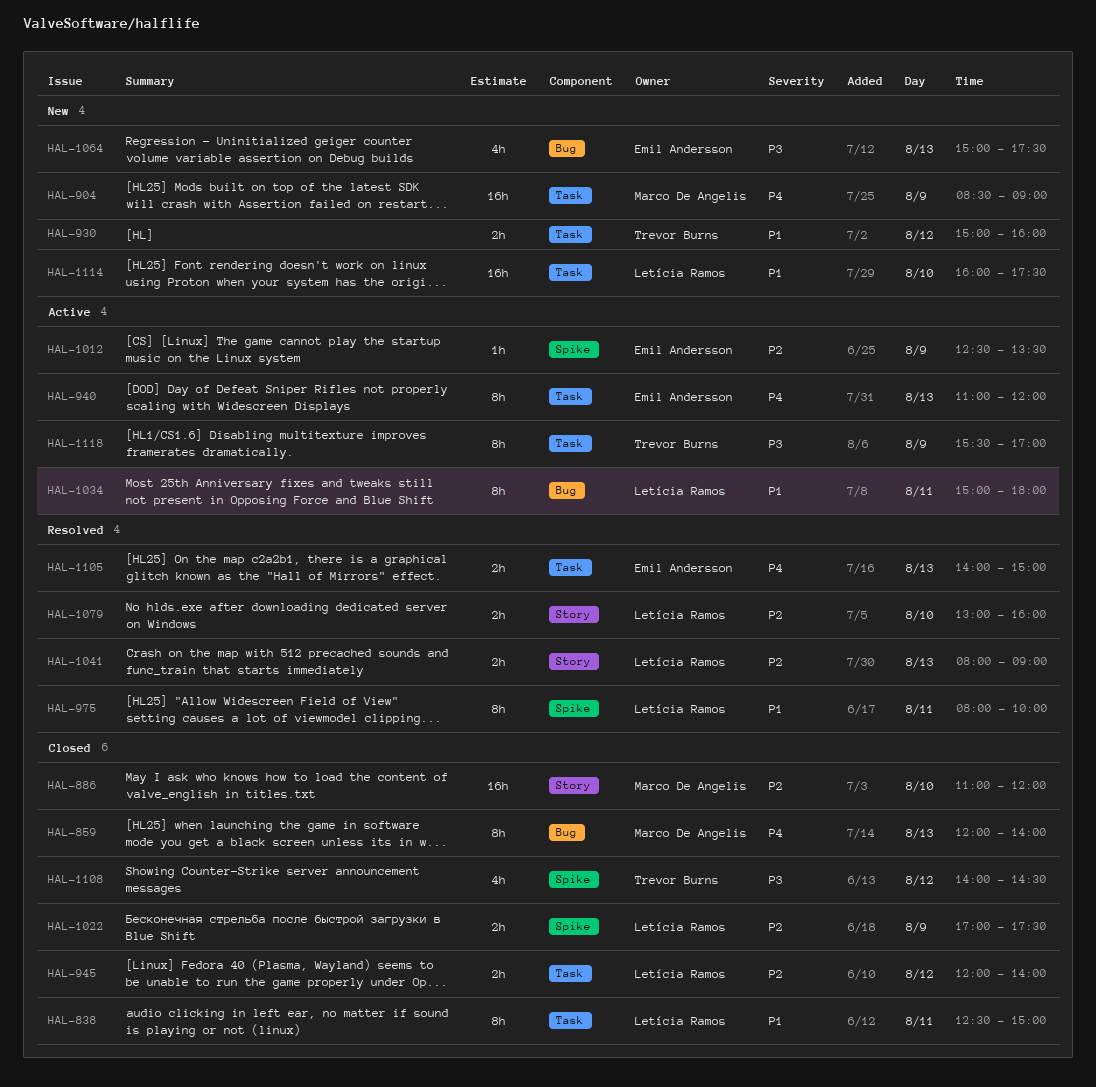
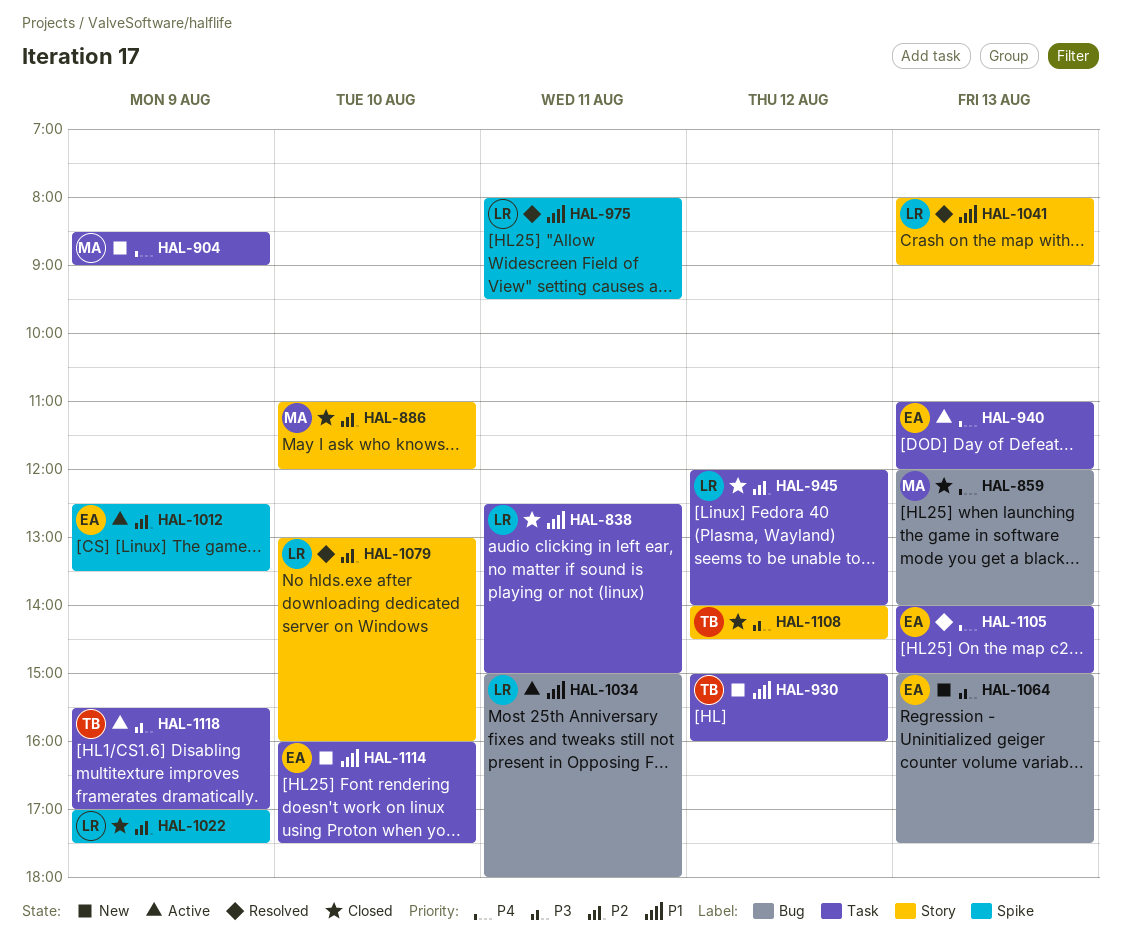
HAL-975, ends: 10:00 -> 09:30
HAL-1041, priority: P2 -> P1
HAL-1108, label: Spike -> Story
HAL-1114, owner: Letícia Ramos -> Emil Andersson

